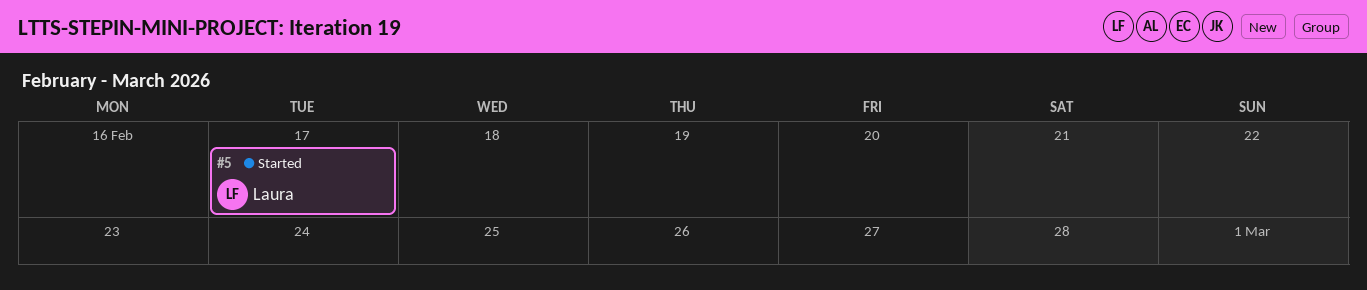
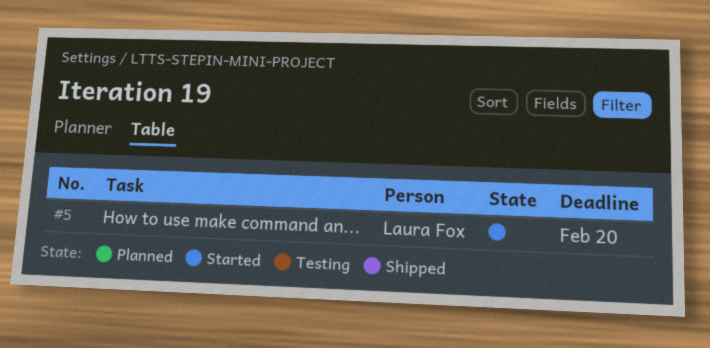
#5, due: Feb 17 -> Feb 20

